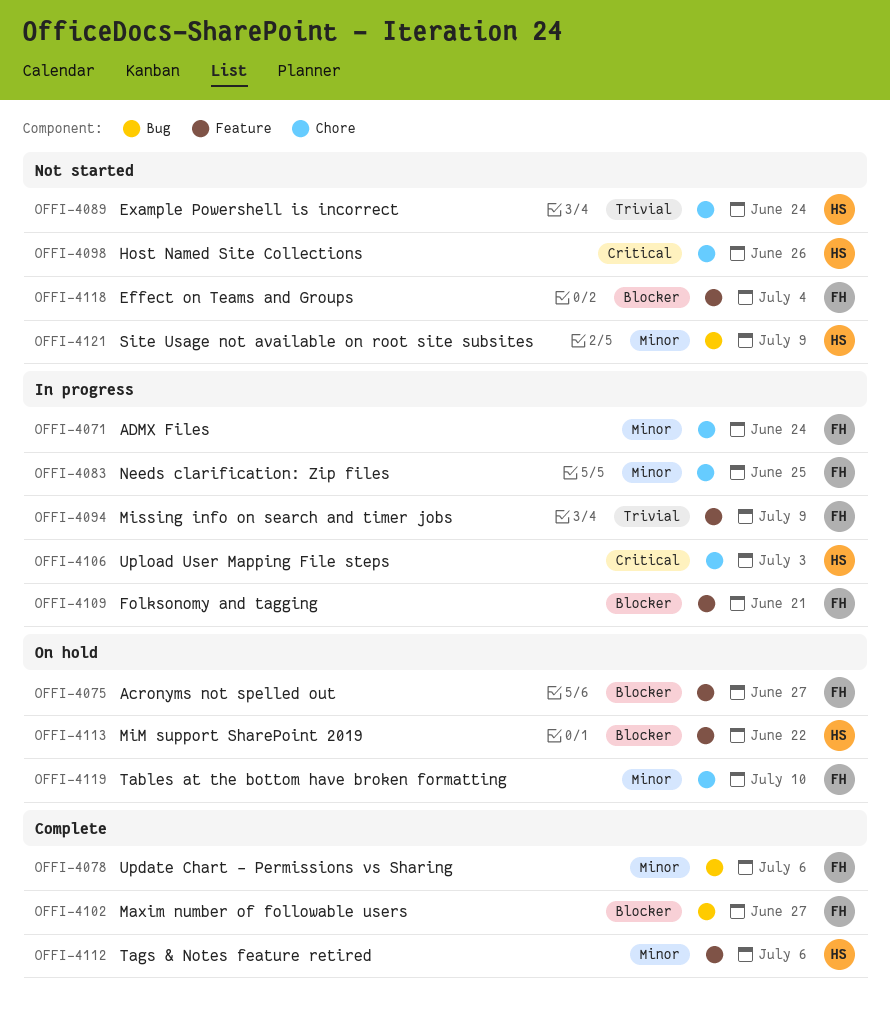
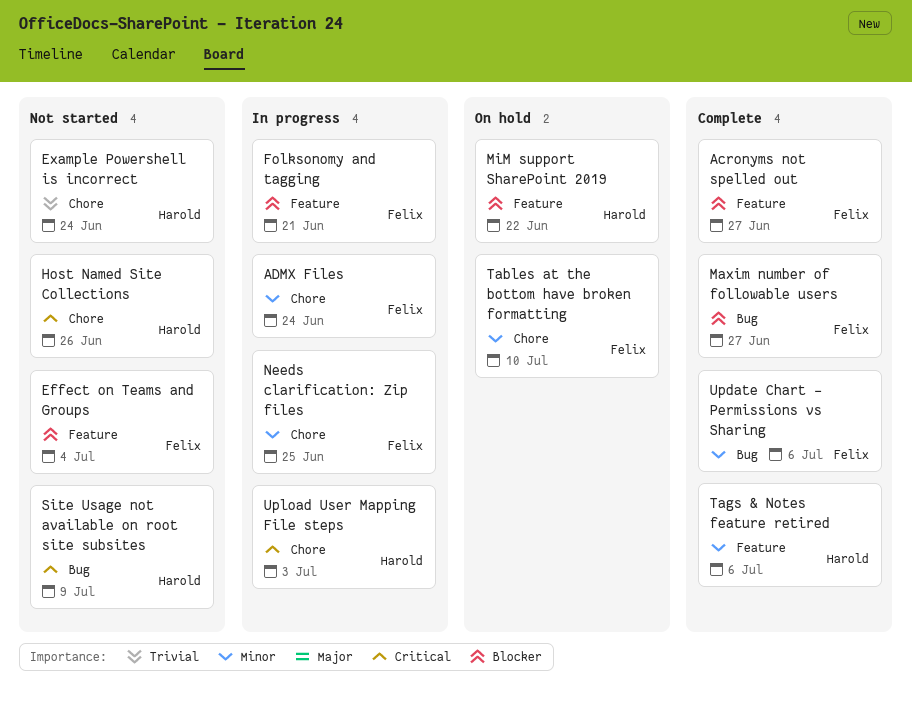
Acronyms not spelled out, status: On hold -> Complete
Missing info on search and timer jobs: present -> none
Site Usage not available on root site subsites, priority: Minor -> Critical

